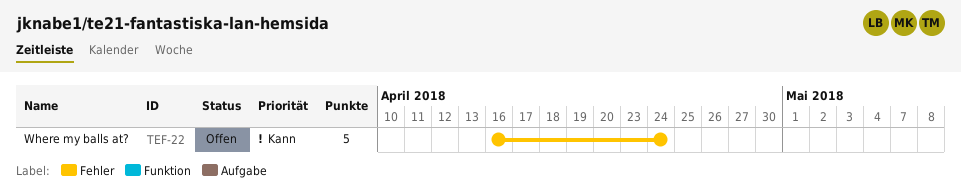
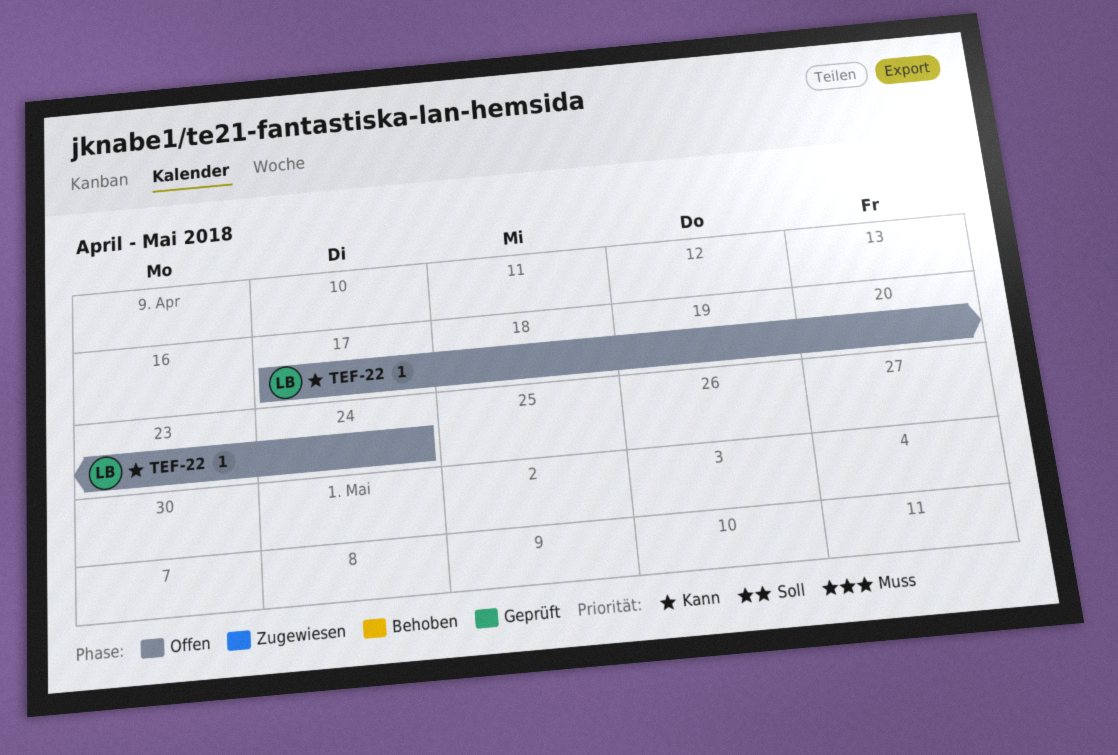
TEF-22, estimate: 5 -> 1
TEF-22, start: Apr 16 -> Apr 17

